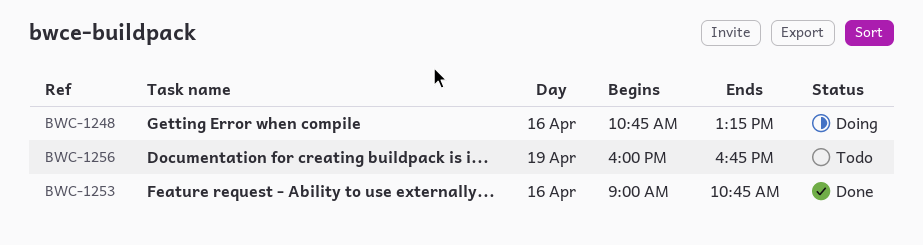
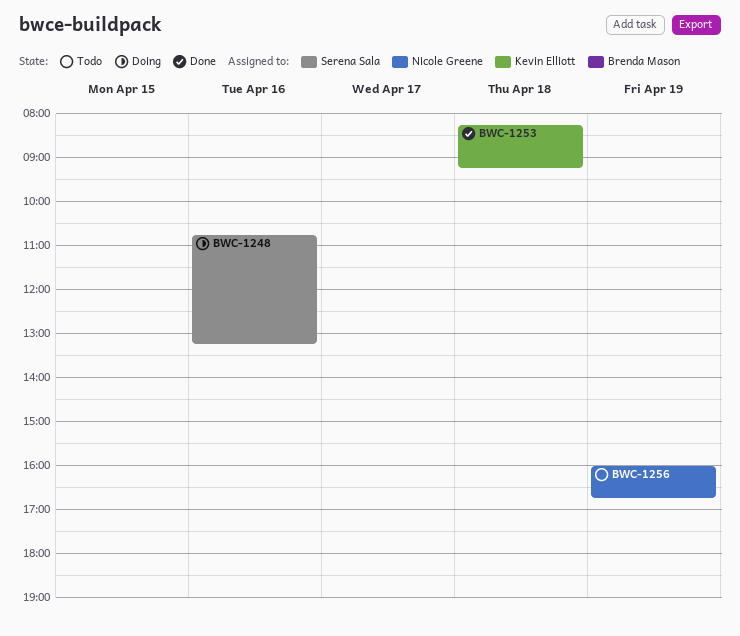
BWC-1253, day: Apr 16 -> Apr 18
BWC-1253, begins: 09:00 -> 08:15
BWC-1253, ends: 10:45 -> 09:15

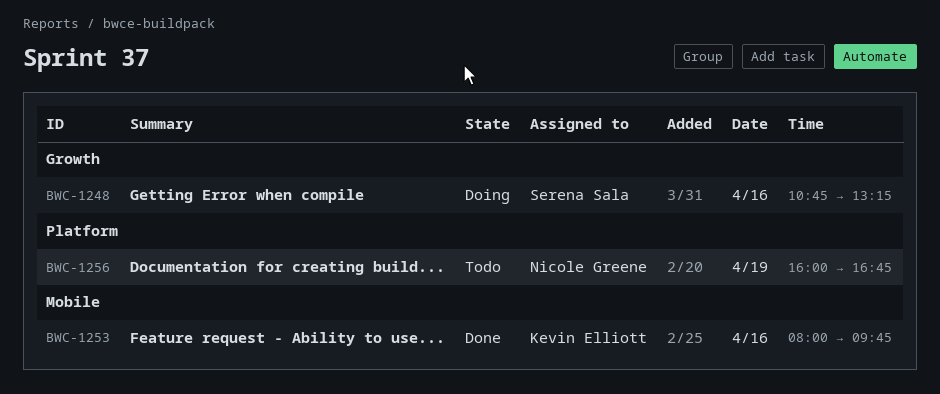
BWC-1253, day: Apr 18 -> Apr 16
BWC-1253, begins: 08:15 -> 08:00
BWC-1253, ends: 09:15 -> 09:45

